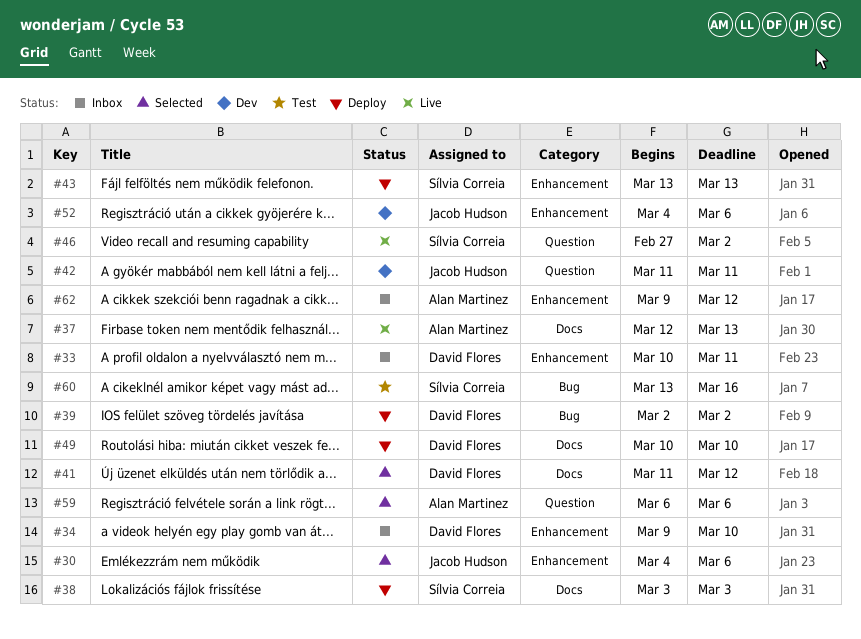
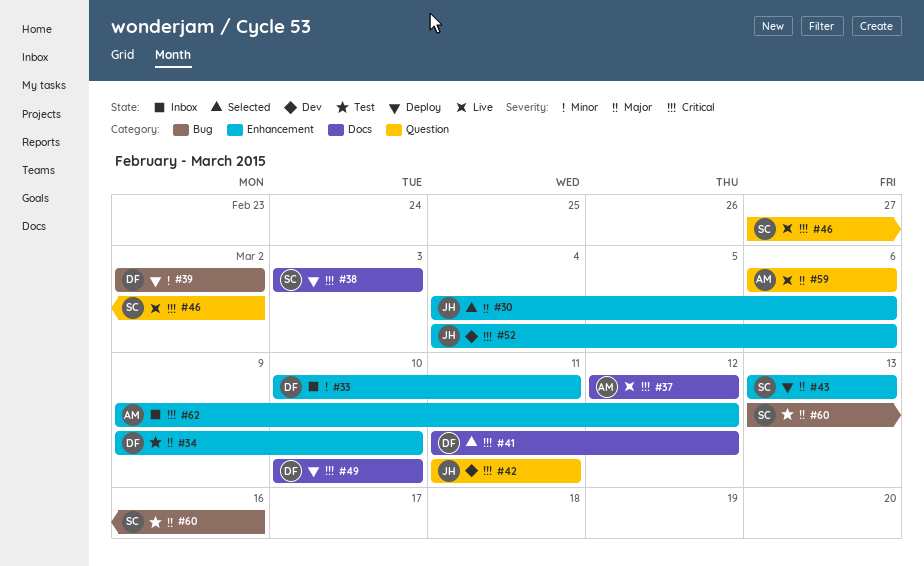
#34, status: Inbox -> Test
#37, due: Mar 13 -> Mar 12
#59, status: Selected -> Live

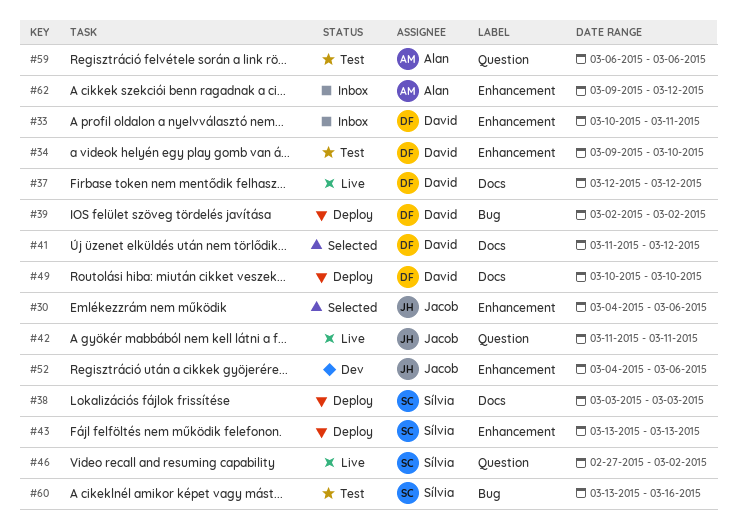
#37, owner: Alan -> David
#42, status: Dev -> Live
#59, status: Live -> Test

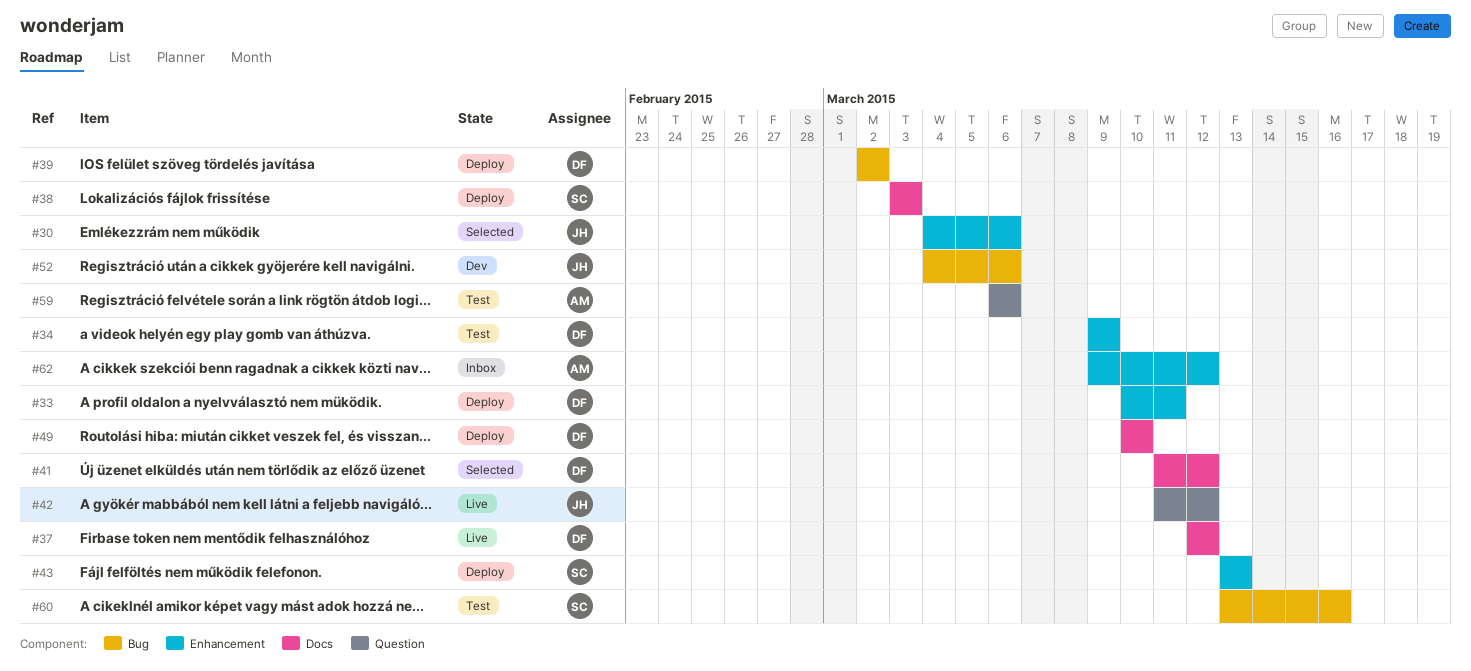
#33, status: Inbox -> Deploy
#34, due: Mar 10 -> Mar 9
#42, due: Mar 11 -> Mar 12
#46: present -> none
#52, label: Enhancement -> Bug

